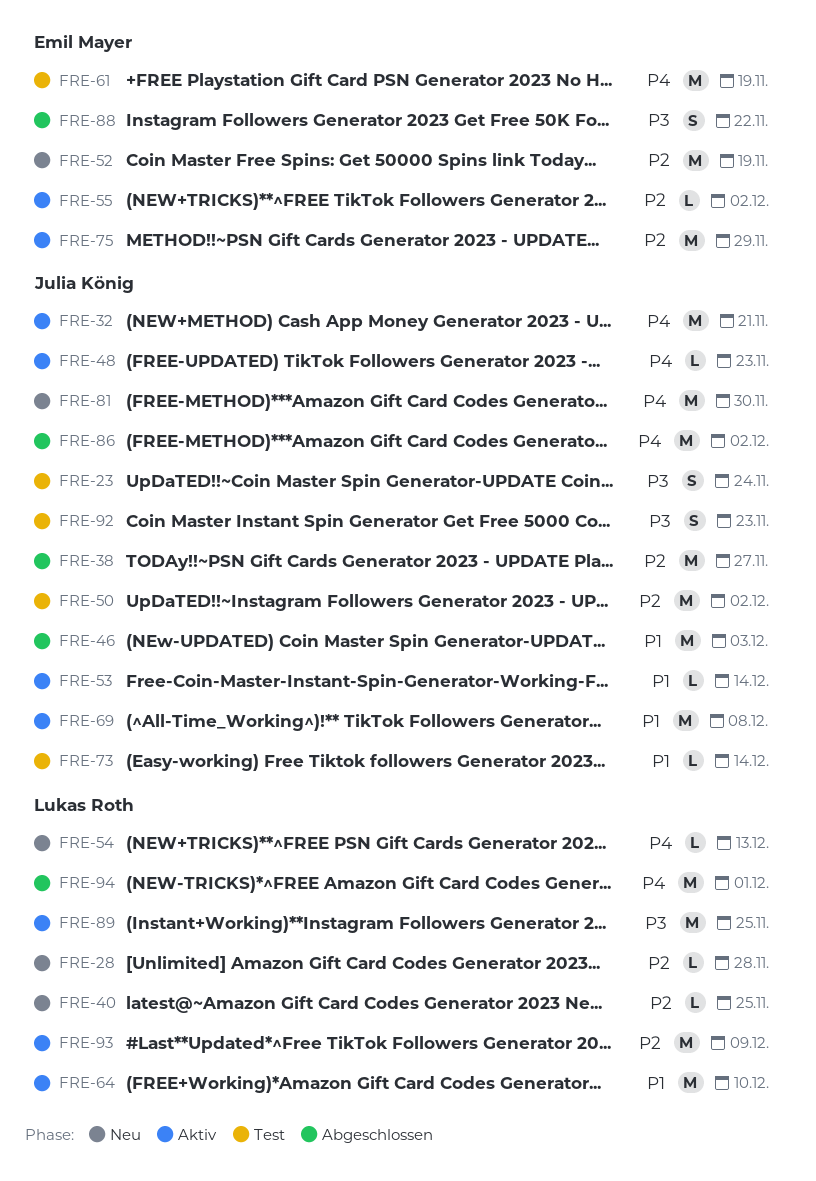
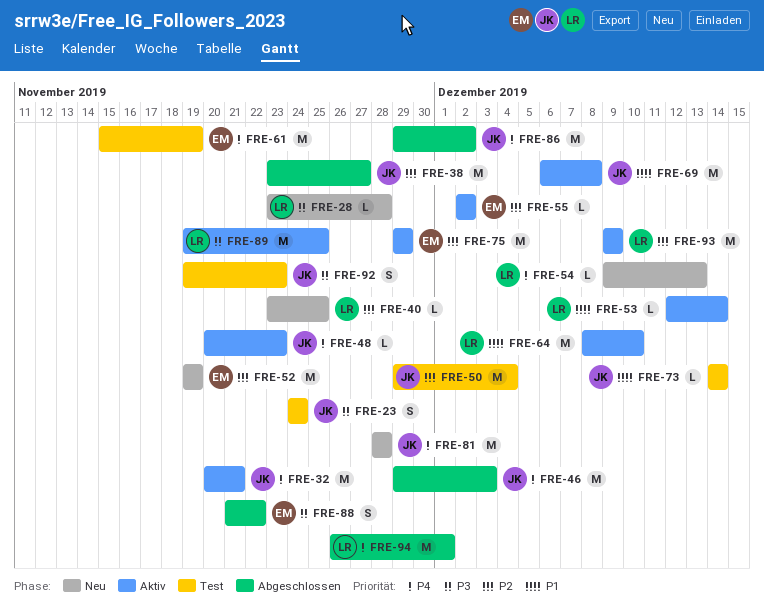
FRE-28, priority: P2 -> P3
FRE-46, priority: P1 -> P4
FRE-50, due: Dec 2 -> Dec 4
FRE-53, owner: Julia König -> Lukas Roth
FRE-81, due: Nov 30 -> Nov 28

